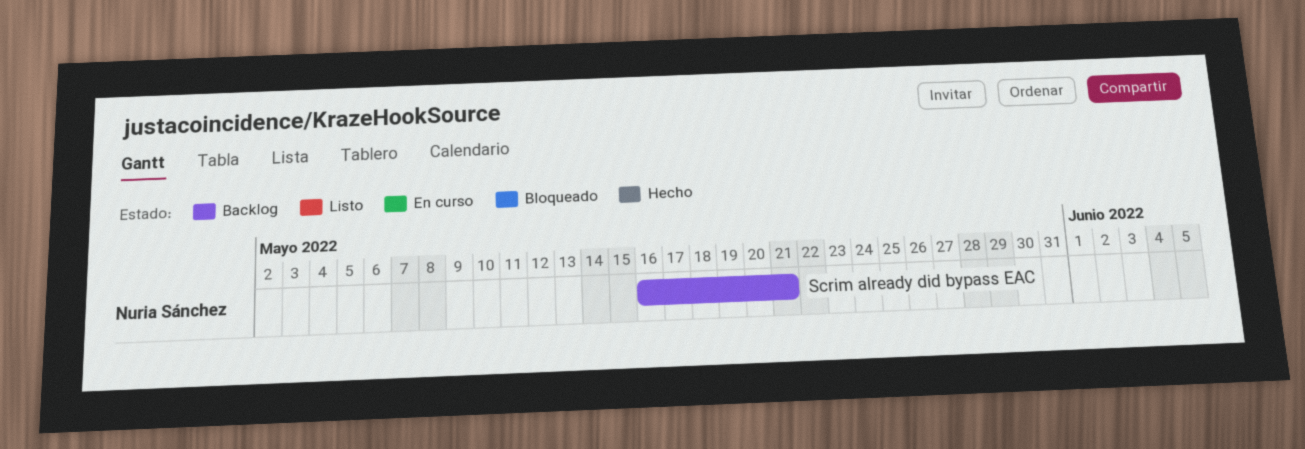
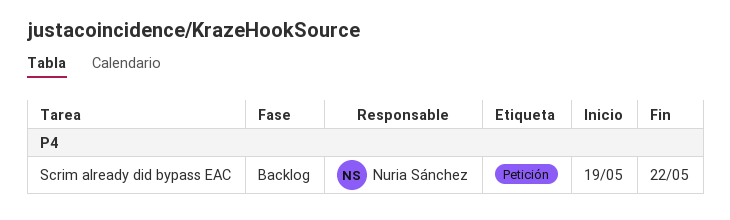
Scrim already did bypass EAC, start: May 16 -> May 19
Scrim already did bypass EAC, due: May 21 -> May 22

